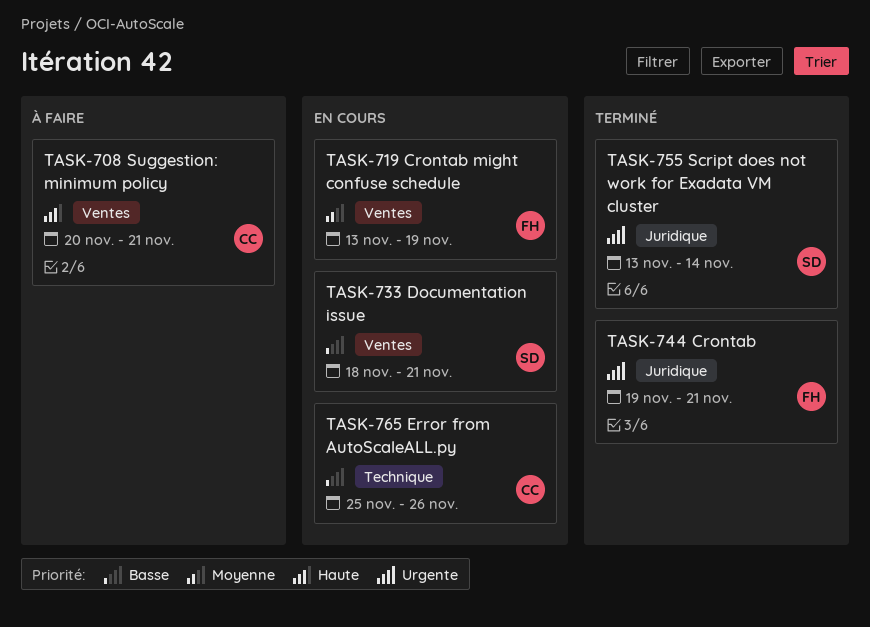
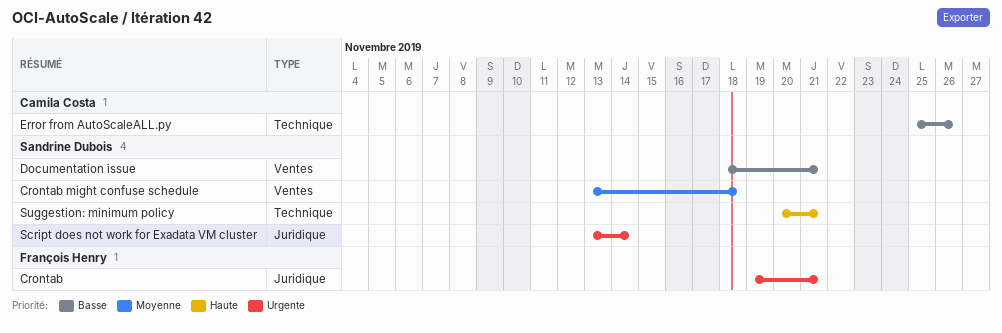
Crontab might confuse schedule, owner: François Henry -> Sandrine Dubois
Crontab might confuse schedule, due: Nov 19 -> Nov 18
Suggestion: minimum policy, owner: Camila Costa -> Sandrine Dubois
Suggestion: minimum policy, label: Ventes -> Technique

